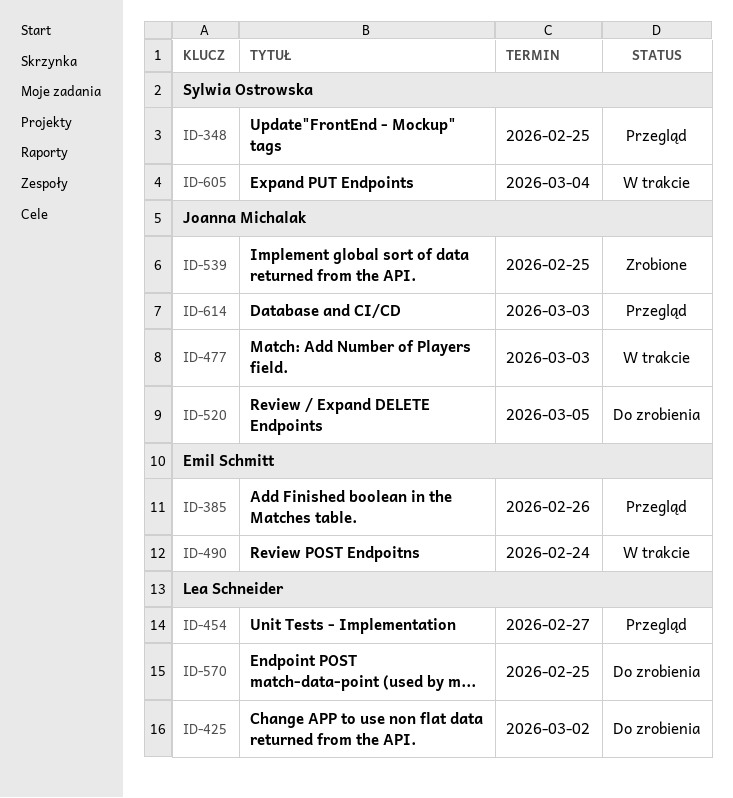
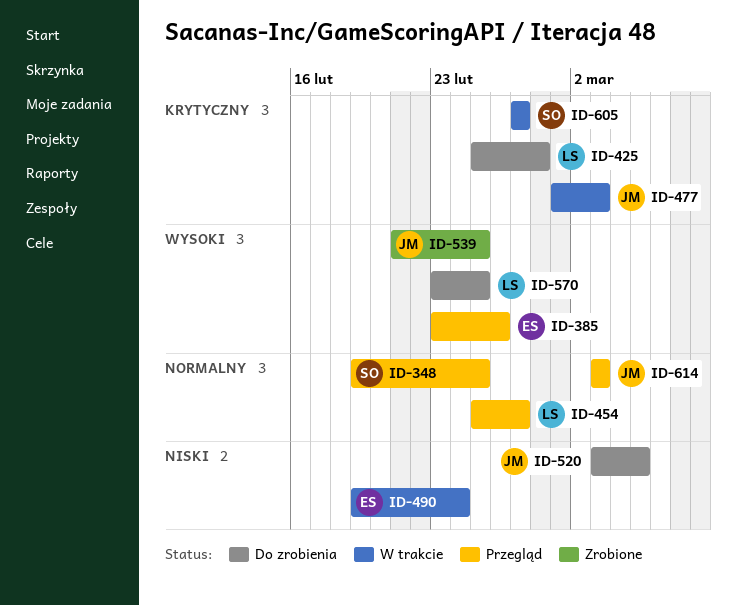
ID-425, due: Mar 2 -> Feb 28
ID-605, due: Mar 4 -> Feb 27

